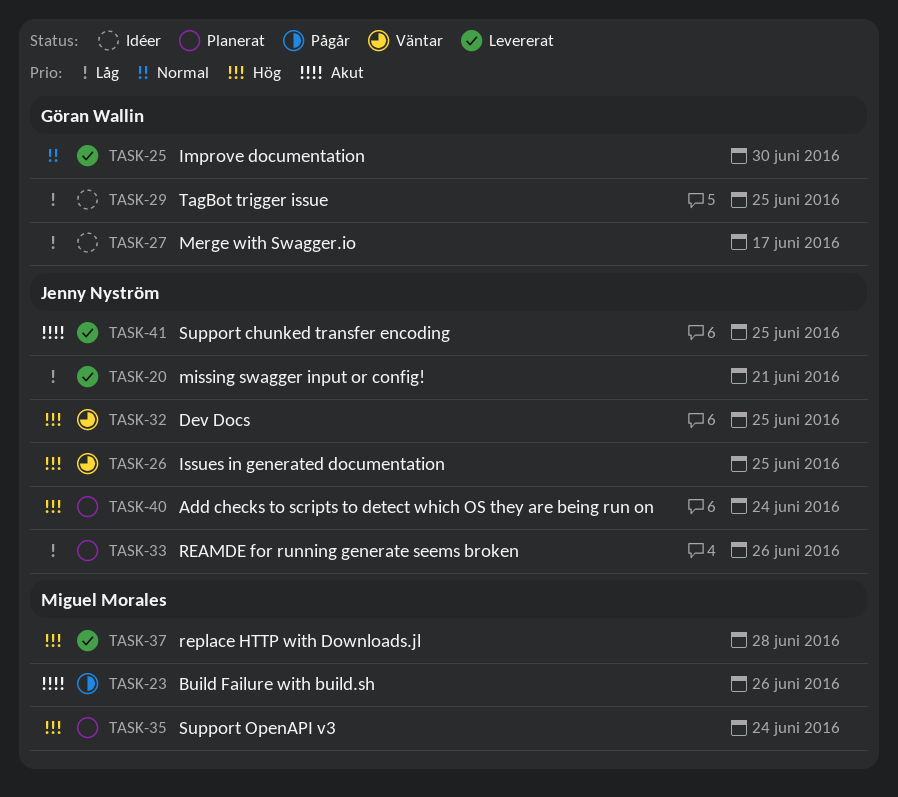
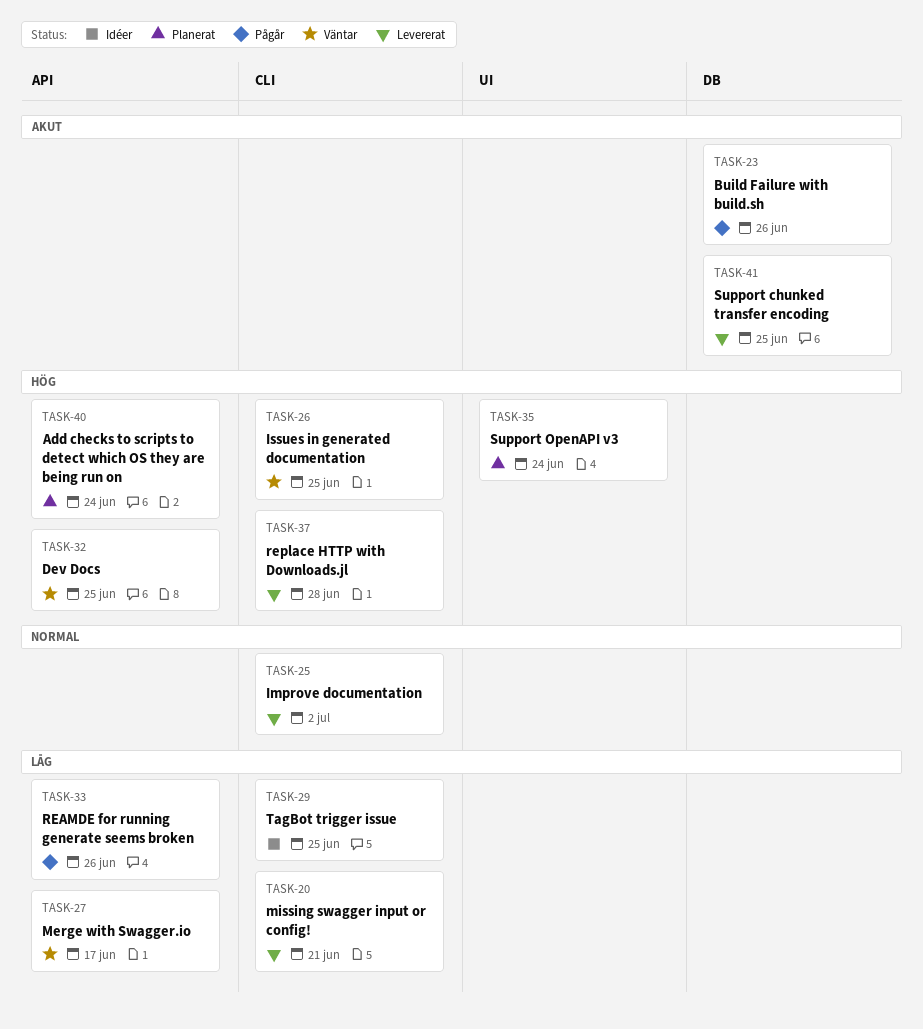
TASK-25, due: Jun 30 -> Jul 2
TASK-27, status: Idéer -> Väntar
TASK-33, status: Planerat -> Pågår

